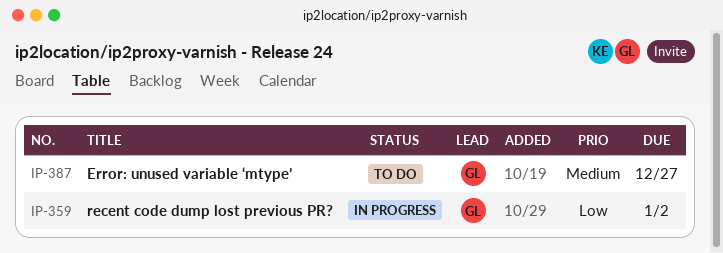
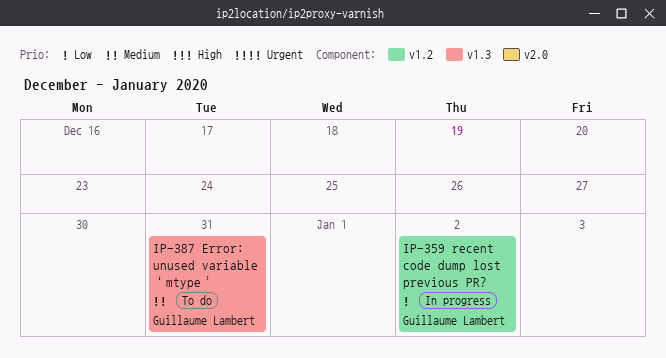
IP-387, due: Dec 27 -> Dec 31

